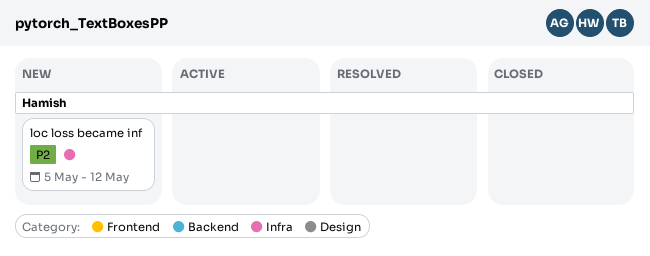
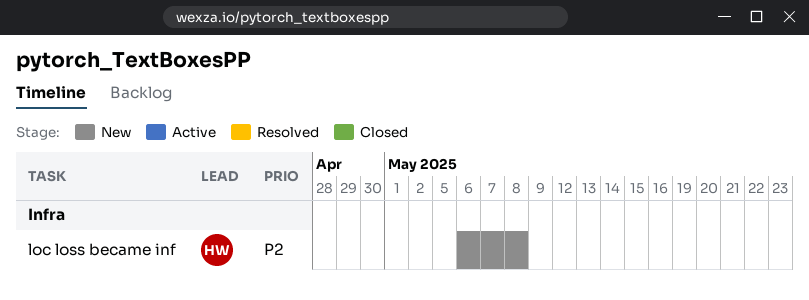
loc loss became inf, start: May 5 -> May 6
loc loss became inf, due: May 12 -> May 8

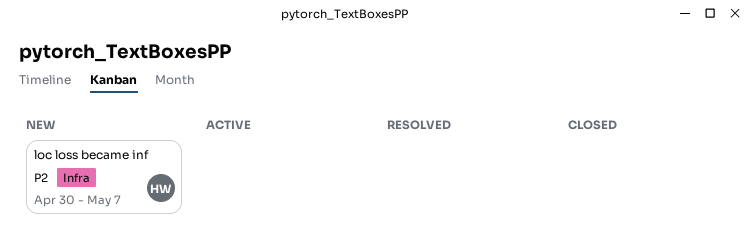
loc loss became inf, start: May 6 -> Apr 30
loc loss became inf, due: May 8 -> May 7

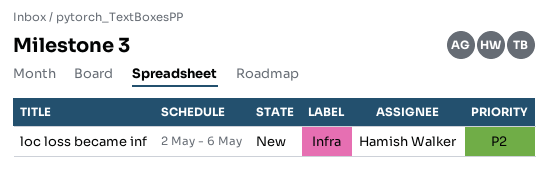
loc loss became inf, start: Apr 30 -> May 2
loc loss became inf, due: May 7 -> May 6

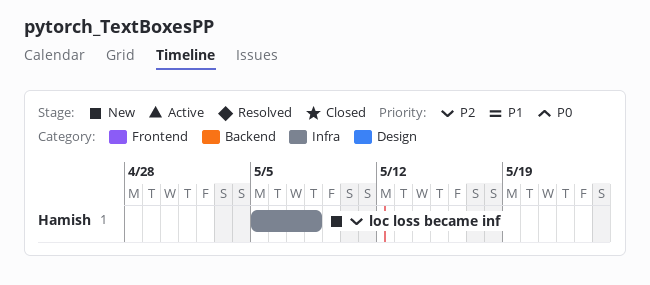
loc loss became inf, start: May 2 -> May 5
loc loss became inf, due: May 6 -> May 8

